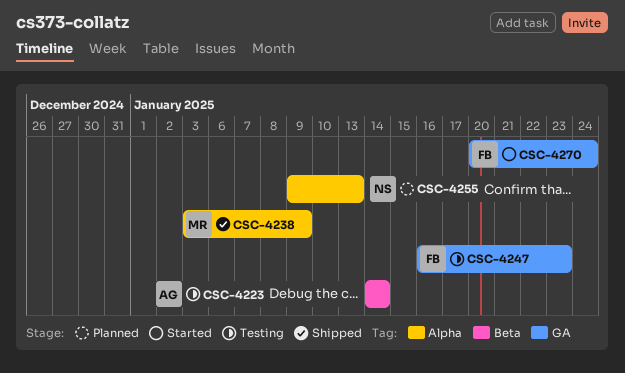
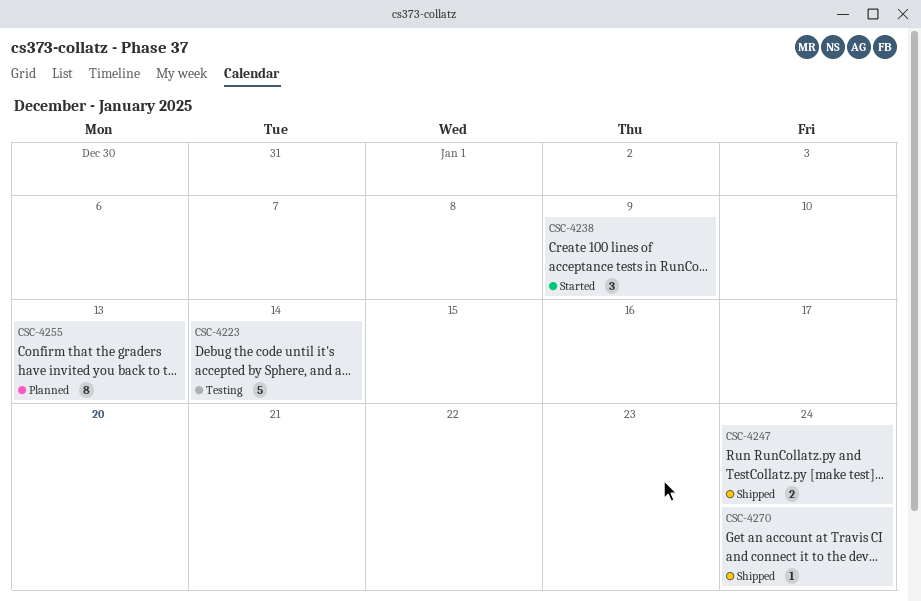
CSC-4238, status: Shipped -> Started
CSC-4247, status: Testing -> Shipped
CSC-4247, due: Jan 23 -> Jan 24
CSC-4270, status: Started -> Shipped

